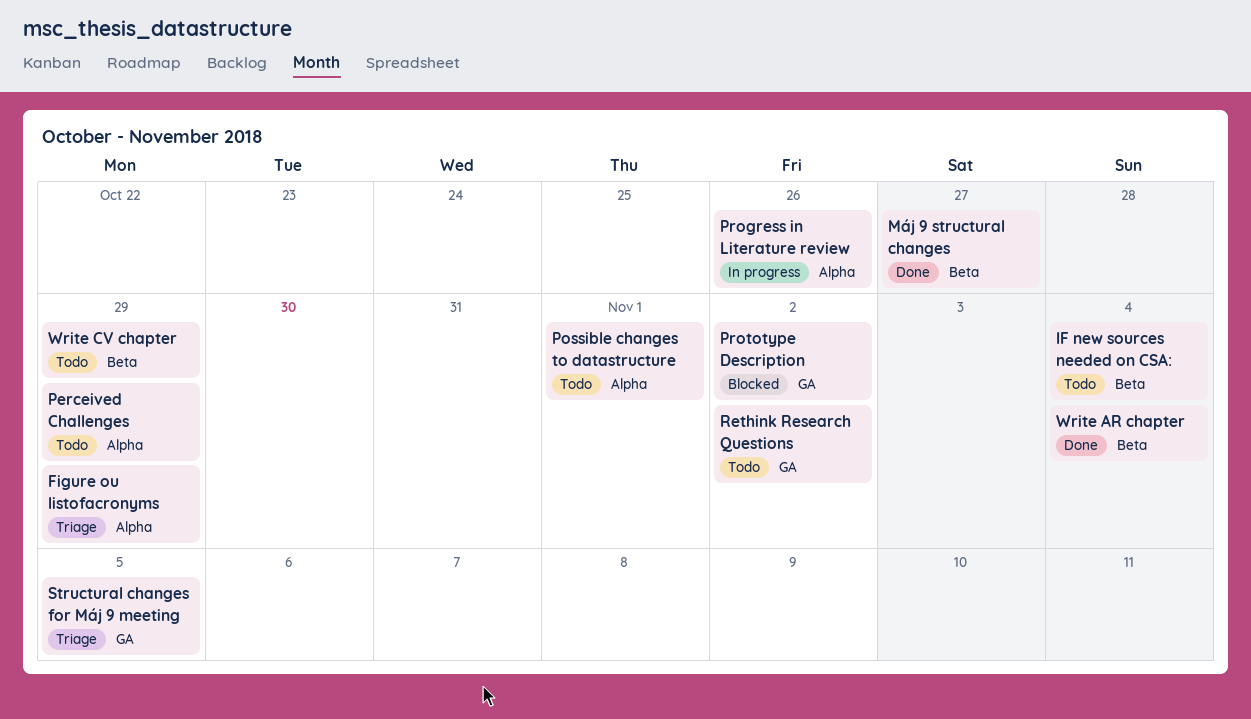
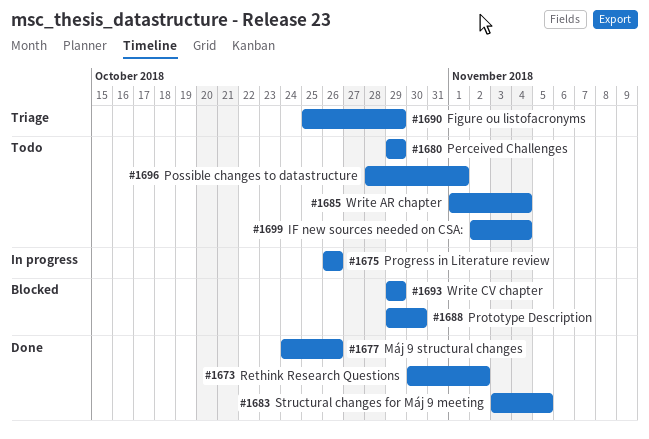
Máj 9 structural changes, due: Oct 27 -> Oct 26
Prototype Description, due: Nov 2 -> Oct 30
Rethink Research Questions, status: Todo -> Done
Structural changes for Máj 9 meeting, status: Triage -> Done
Write AR chapter, status: Done -> Todo
Write CV chapter, status: Todo -> Blocked

